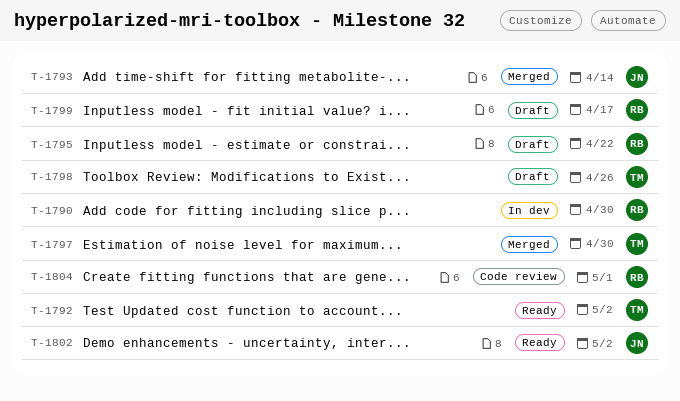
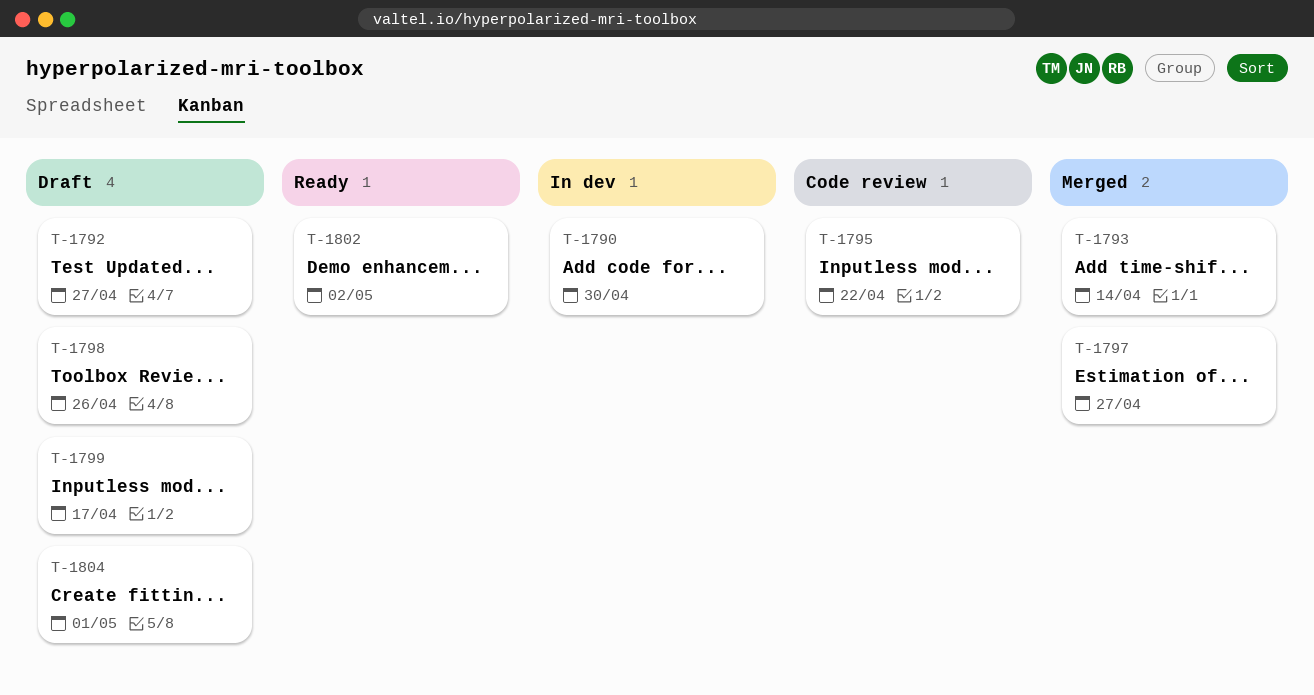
T-1792, status: Ready -> Draft
T-1792, due: May 2 -> Apr 27
T-1795, status: Draft -> Code review
T-1797, due: Apr 30 -> Apr 27
T-1804, status: Code review -> Draft

